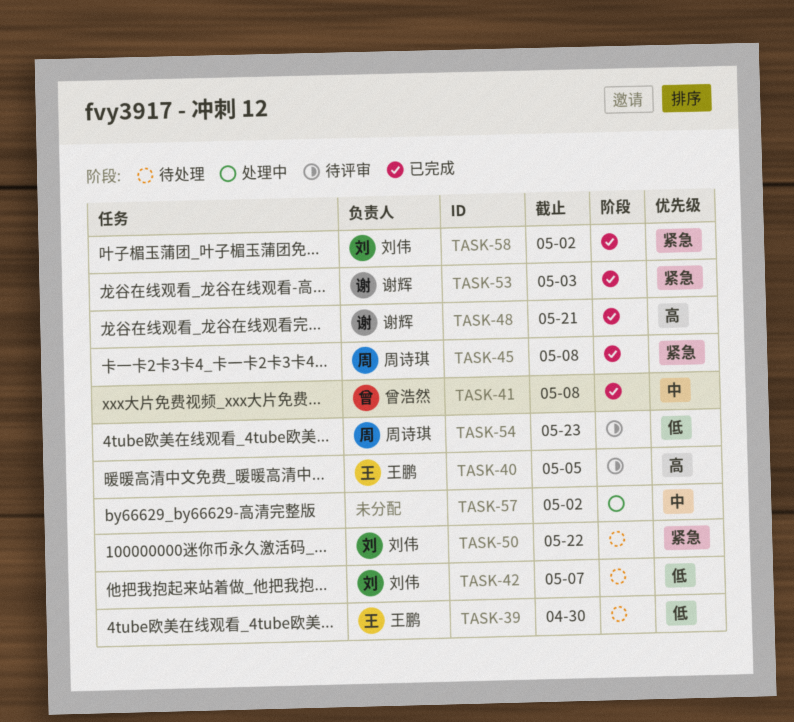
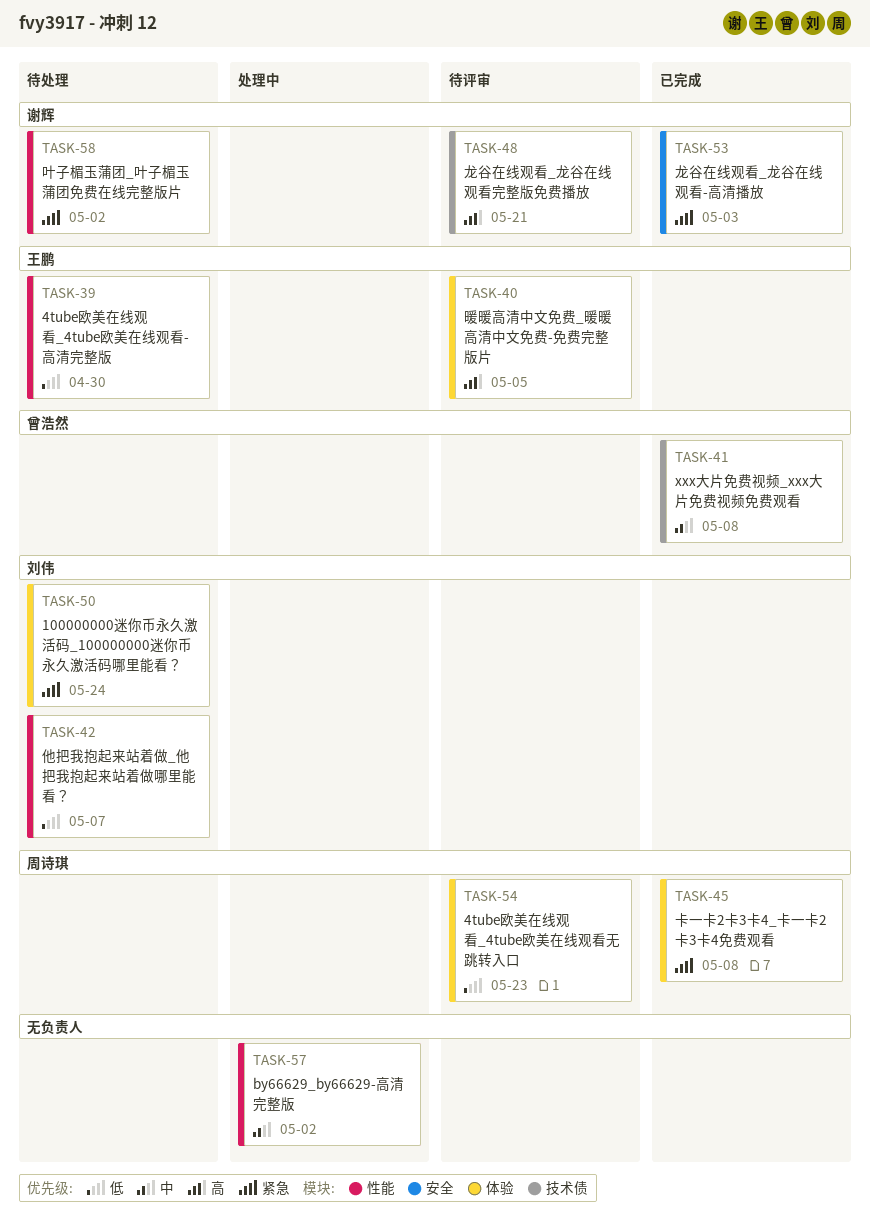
TASK-48, status: 已完成 -> 待评审
TASK-50, due: May 22 -> May 24
TASK-58, status: 已完成 -> 待处理
TASK-58, owner: 刘伟 -> 谢辉

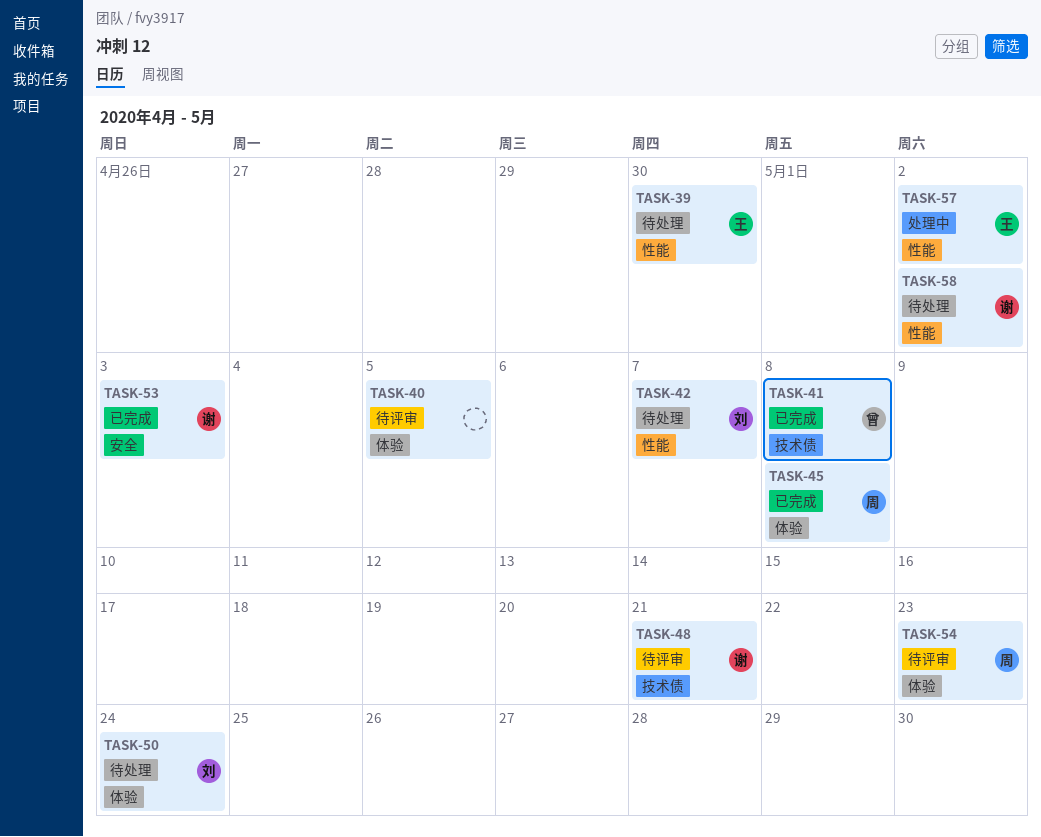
TASK-40, owner: 王鹏 -> none
TASK-57, owner: none -> 王鹏

